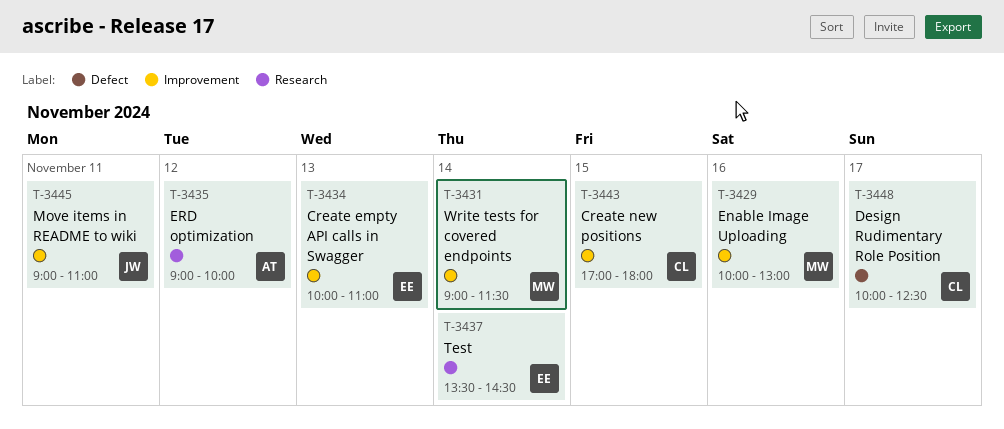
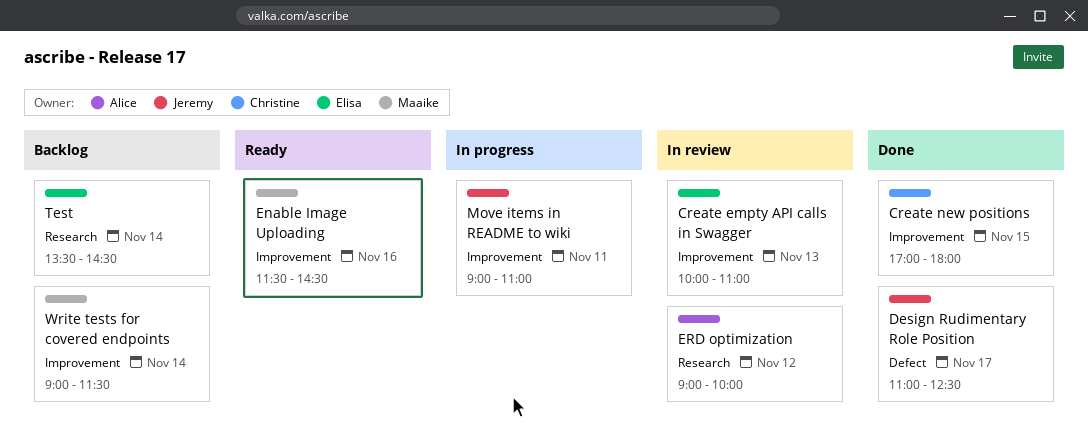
Design Rudimentary Role Position, owner: Christine -> Jeremy
Design Rudimentary Role Position, begins: 10:00 -> 11:00
Enable Image Uploading, begins: 10:00 -> 11:30
Enable Image Uploading, ends: 13:00 -> 14:30

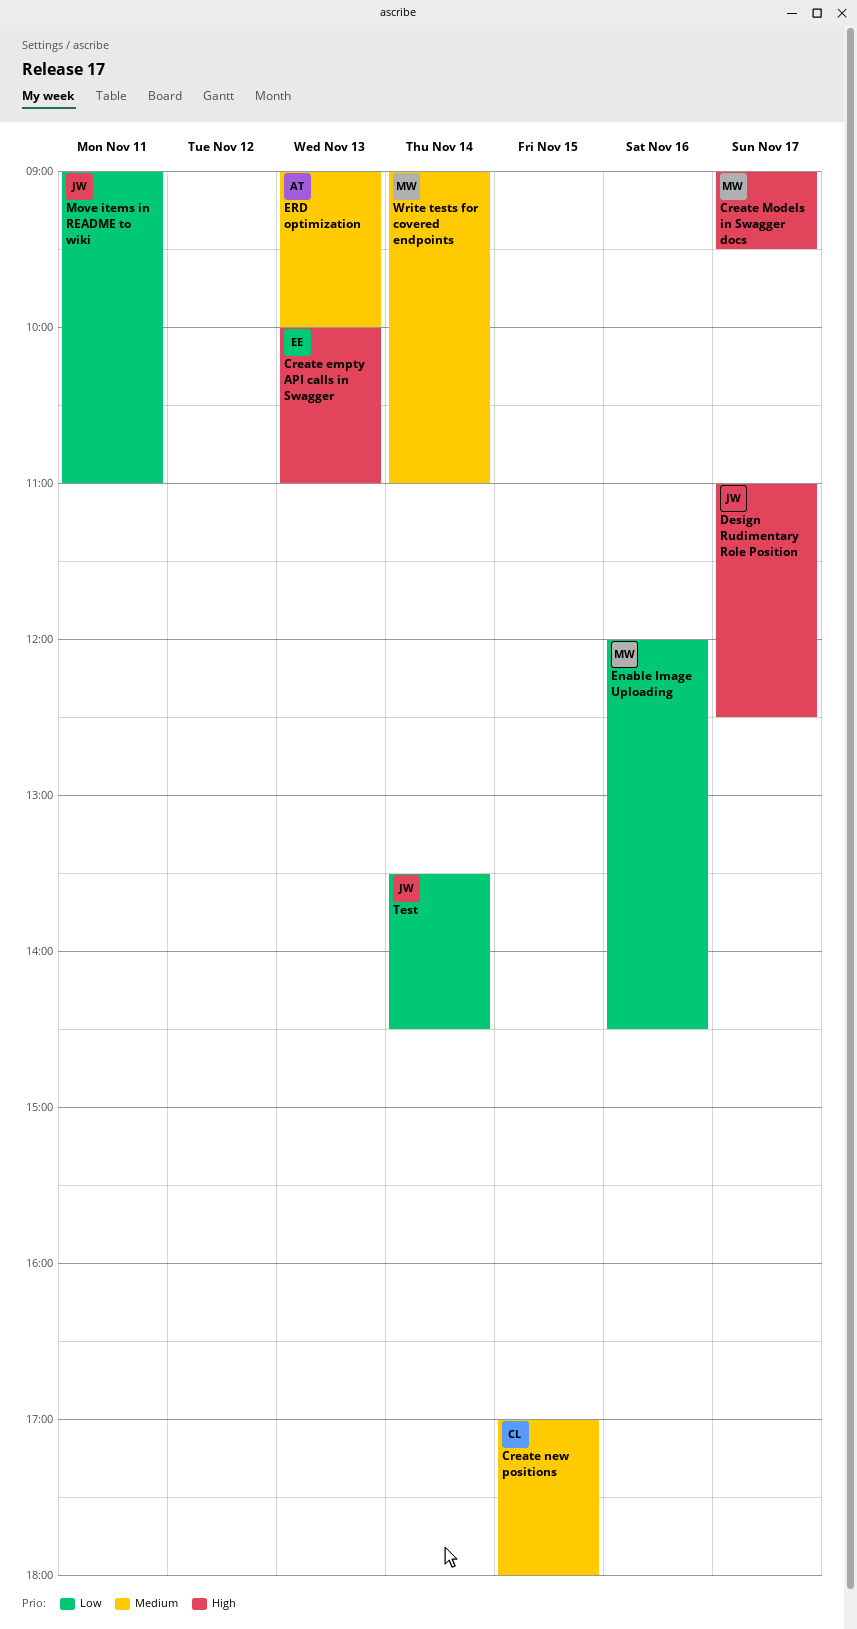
Create Models in Swagger docs: none -> present
Enable Image Uploading, begins: 11:30 -> 12:00
ERD optimization, day: Nov 12 -> Nov 13
Test, owner: Elisa -> Jeremy
Write tests for covered endpoints, ends: 11:30 -> 11:00

